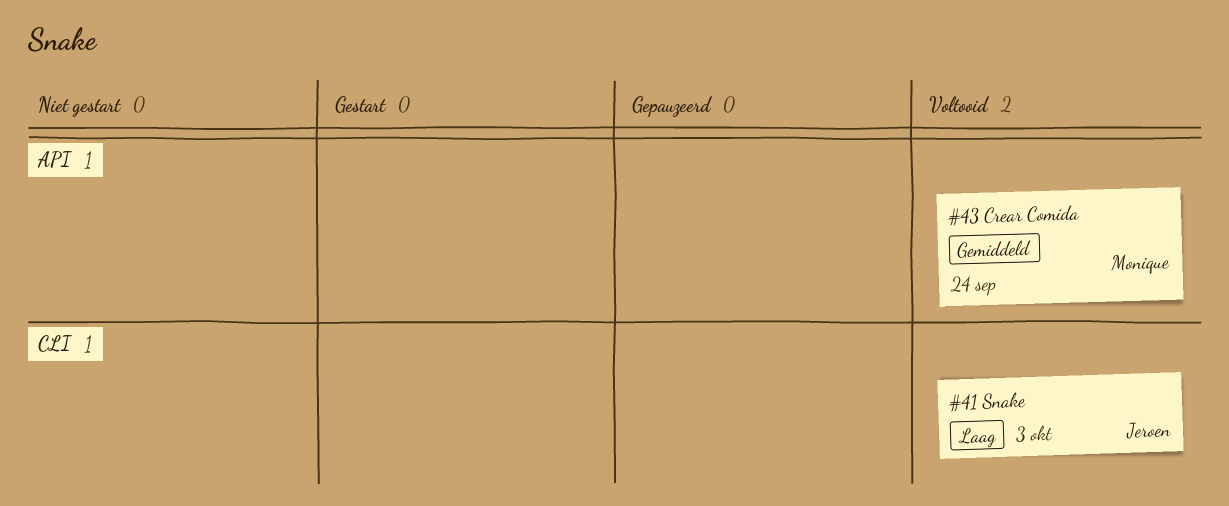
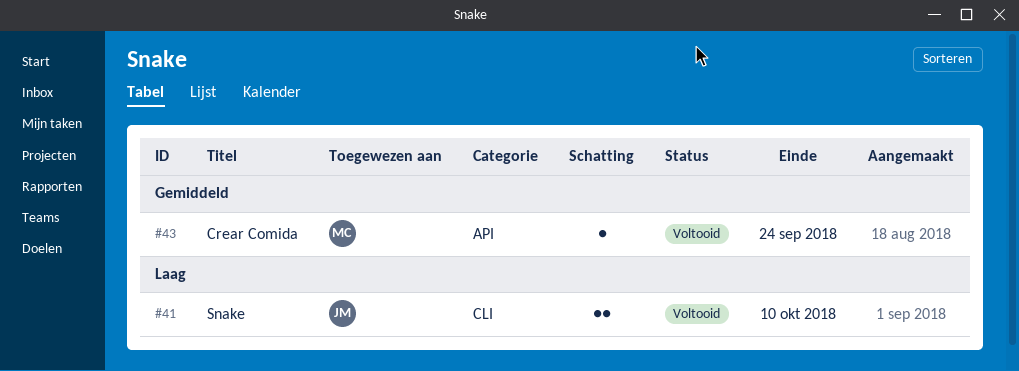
#41, due: Oct 3 -> Oct 10

